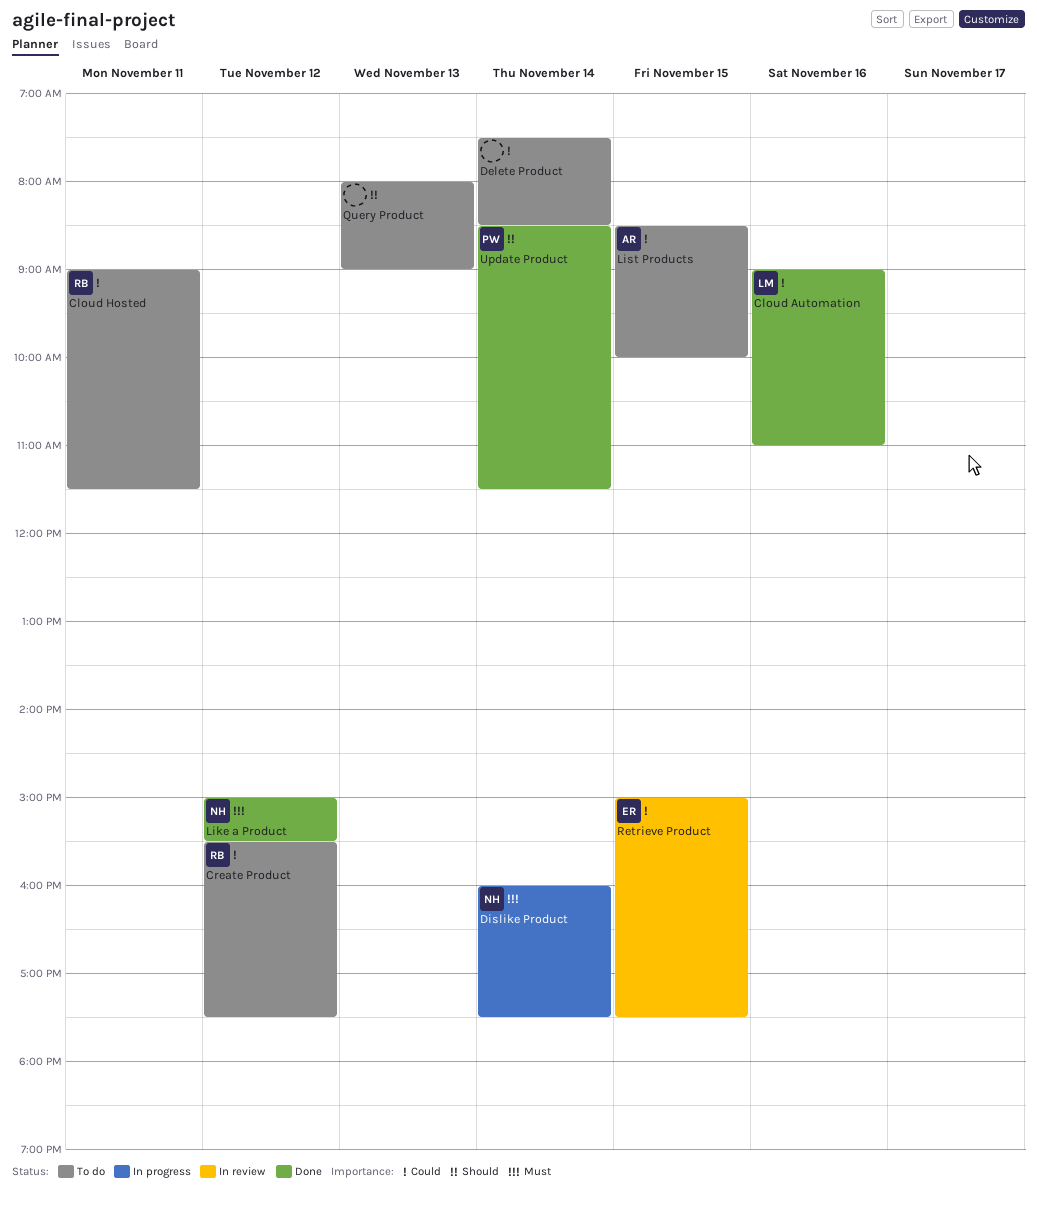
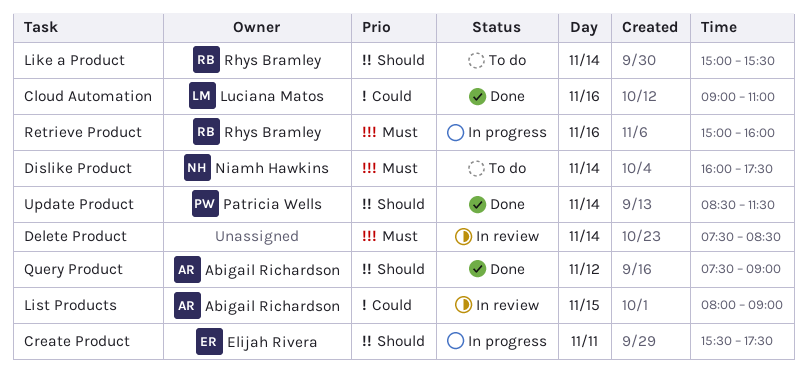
Cloud Hosted: present -> none
Create Product, status: To do -> In progress
Create Product, owner: Rhys Bramley -> Elijah Rivera
Create Product, priority: Could -> Should
Create Product, day: Nov 12 -> Nov 11
Delete Product, status: To do -> In review
Delete Product, priority: Could -> Must
Dislike Product, status: In progress -> To do
Like a Product, status: Done -> To do
Like a Product, owner: Niamh Hawkins -> Rhys Bramley
Like a Product, priority: Must -> Should
Like a Product, day: Nov 12 -> Nov 14
List Products, status: To do -> In review
List Products, begins: 08:30 -> 08:00
List Products, ends: 10:00 -> 09:00
Query Product, status: To do -> Done
Query Product, owner: none -> Abigail Richardson
Query Product, day: Nov 13 -> Nov 12
Query Product, begins: 08:00 -> 07:30
Retrieve Product, status: In review -> In progress
Retrieve Product, owner: Elijah Rivera -> Rhys Bramley
Retrieve Product, priority: Could -> Must
Retrieve Product, day: Nov 15 -> Nov 16
Retrieve Product, ends: 17:30 -> 16:00

